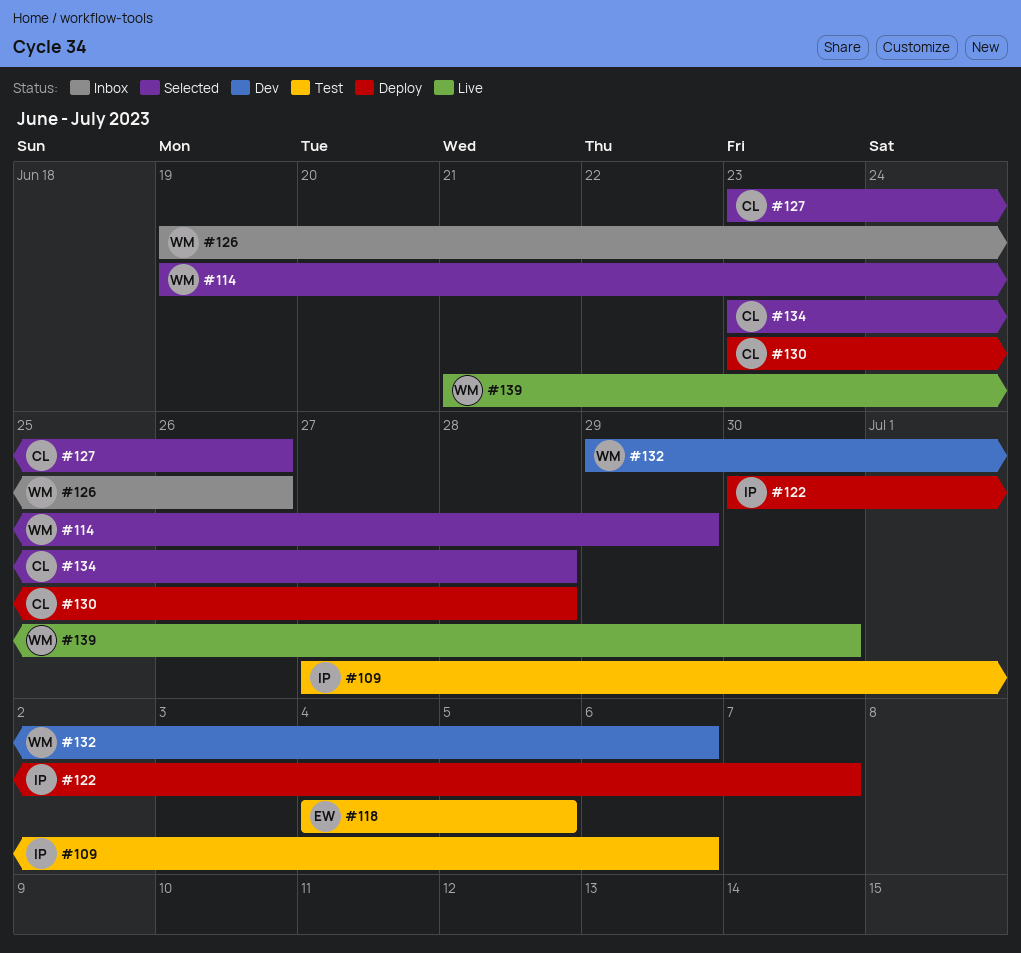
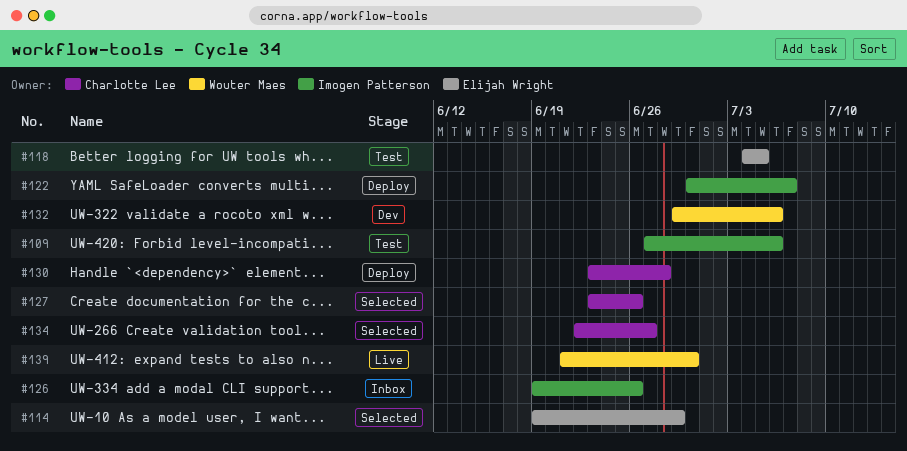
#114, owner: Wouter Maes -> Elijah Wright
#126, owner: Wouter Maes -> Imogen Patterson
#134, start: Jun 23 -> Jun 22
#134, due: Jun 28 -> Jun 27

